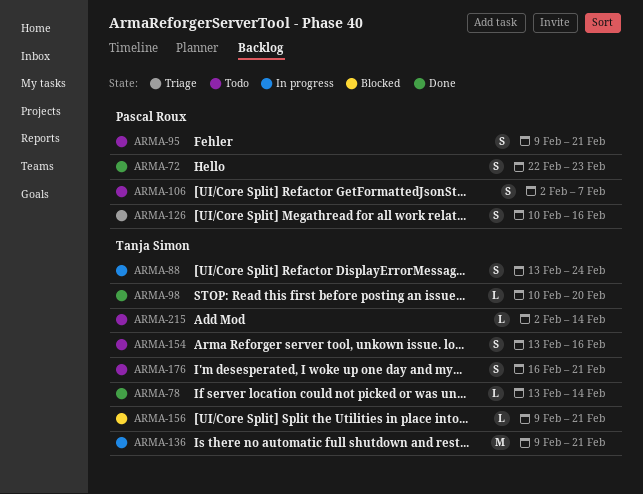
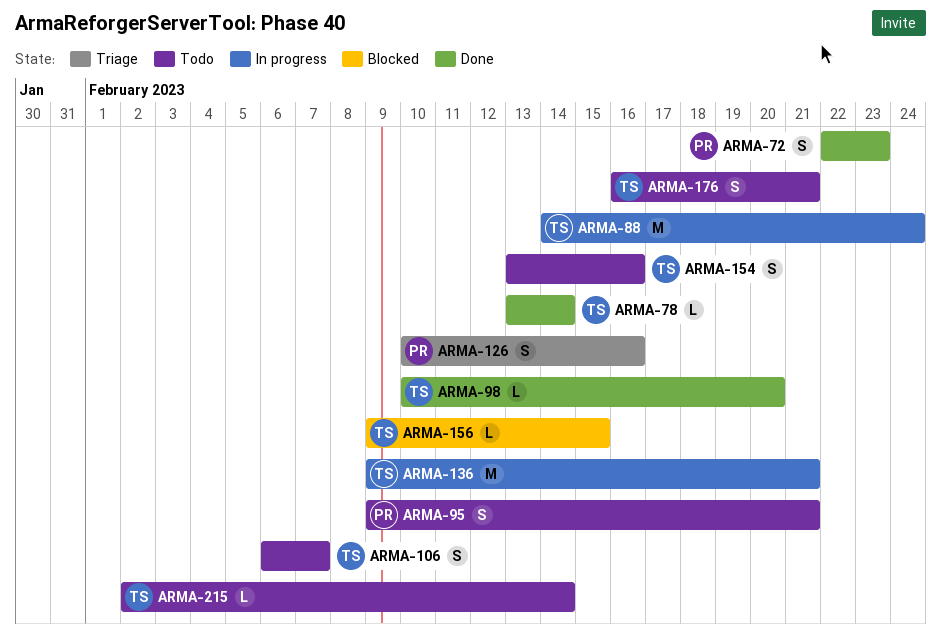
ARMA-88, estimate: S -> M
ARMA-88, start: Feb 13 -> Feb 14
ARMA-106, owner: Pascal Roux -> Tanja Simon
ARMA-106, start: Feb 2 -> Feb 6
ARMA-156, due: Feb 21 -> Feb 15

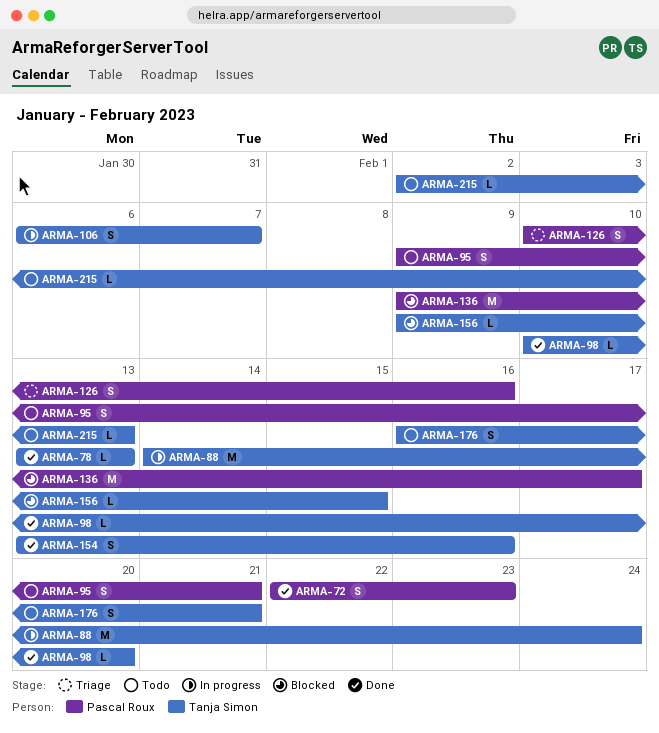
ARMA-78, due: Feb 14 -> Feb 13
ARMA-106, status: Todo -> In progress
ARMA-136, status: In progress -> Blocked
ARMA-136, owner: Tanja Simon -> Pascal Roux
ARMA-136, due: Feb 21 -> Feb 17
ARMA-154, status: Todo -> Done
ARMA-215, due: Feb 14 -> Feb 13

